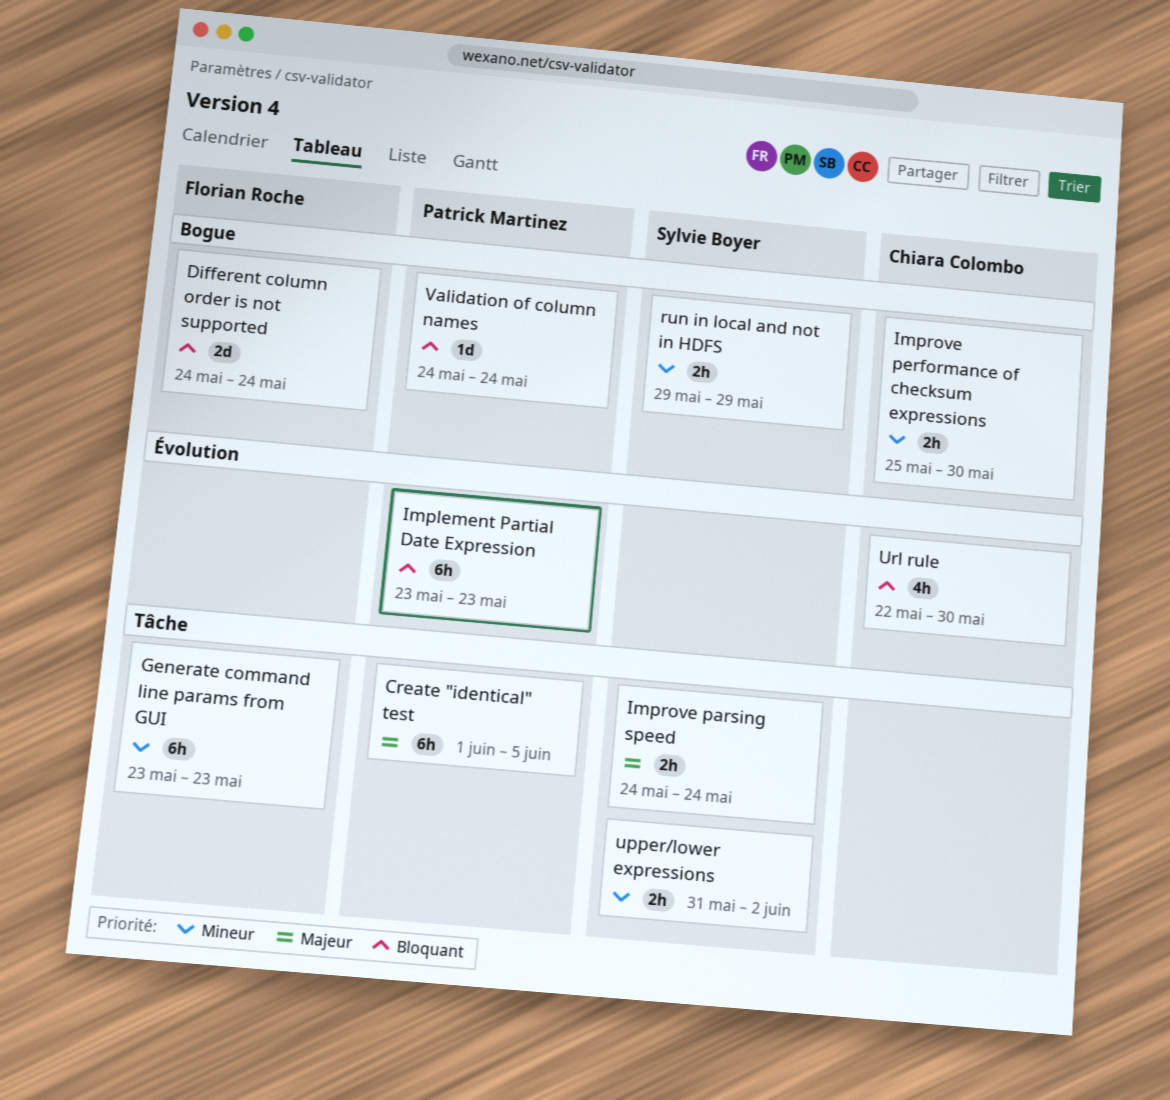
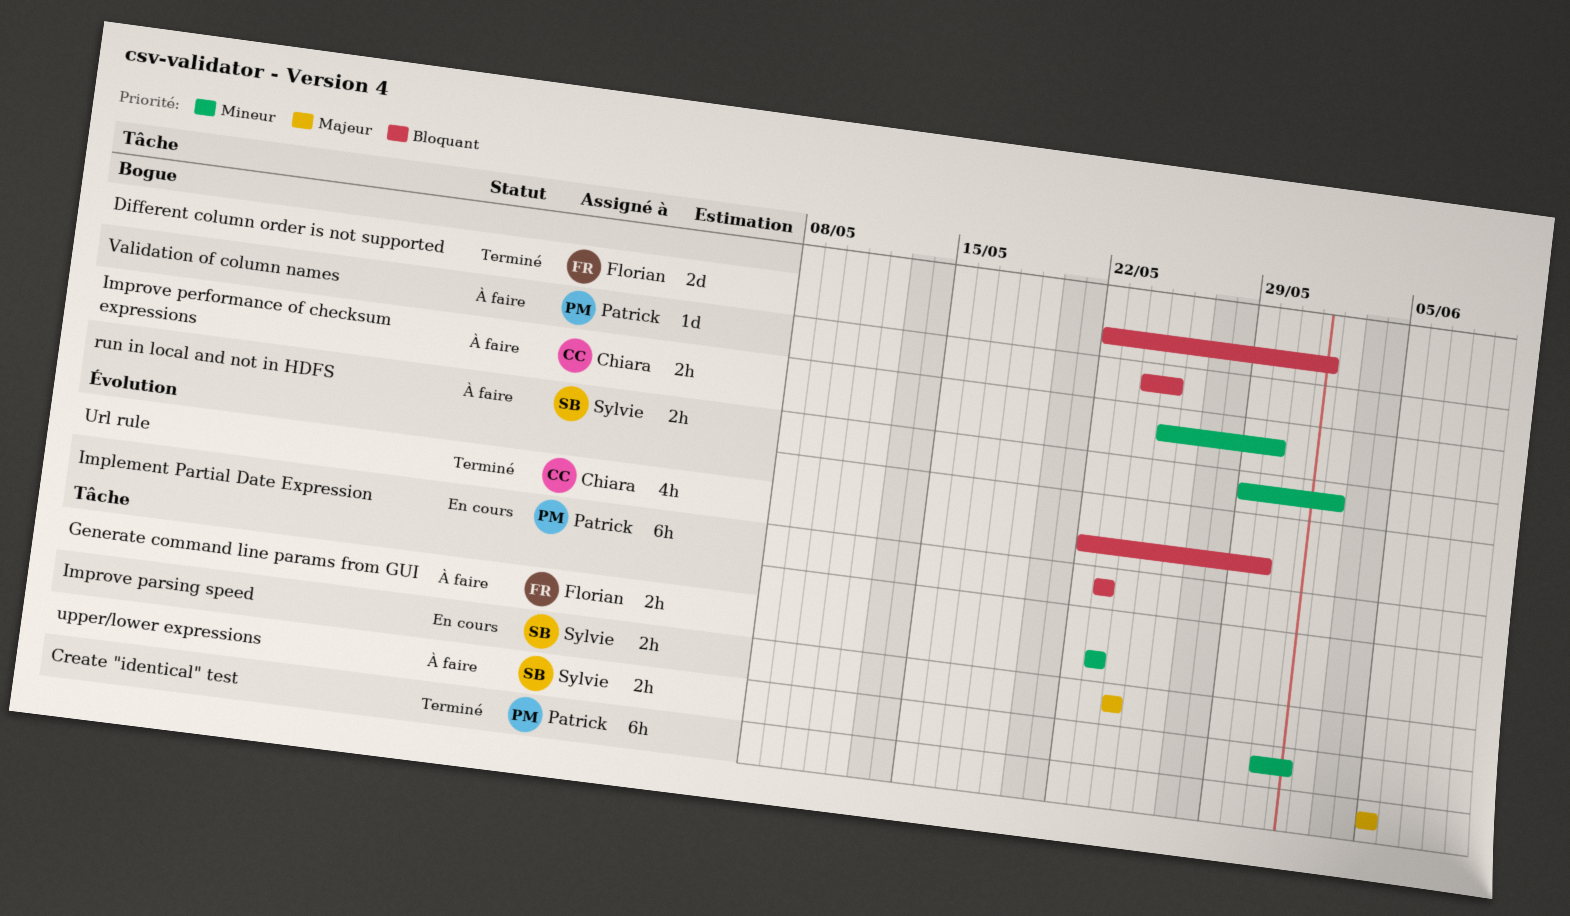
Create "identical" test, start: Jun 1 -> Jun 5
Different column order is not supported, start: May 24 -> May 22
Different column order is not supported, due: May 24 -> Jun 1
Generate command line params from GUI, estimate: 6h -> 2h
run in local and not in HDFS, due: May 29 -> Jun 2
upper/lower expressions, due: Jun 2 -> Jun 1
Validation of column names, due: May 24 -> May 25

